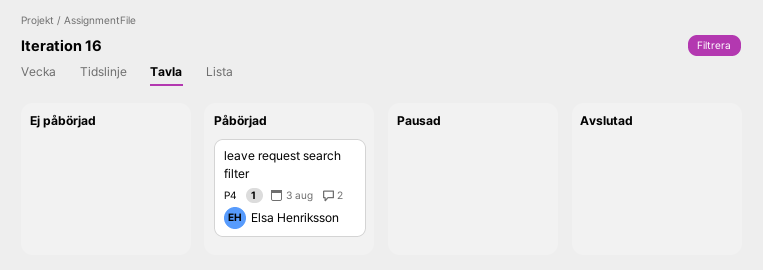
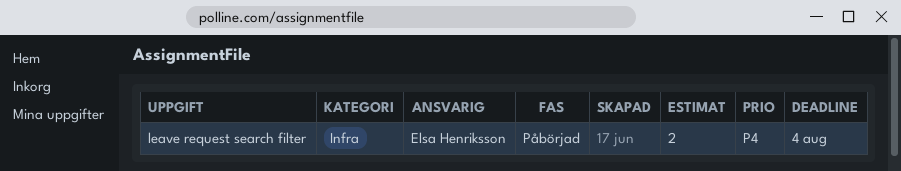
leave request search filter, estimate: 1 -> 2
leave request search filter, due: Aug 3 -> Aug 4

